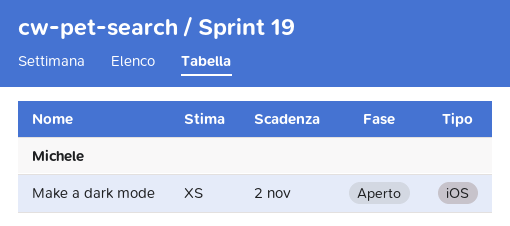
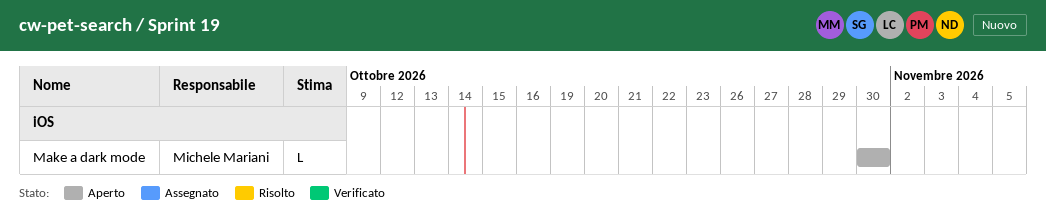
Make a dark mode, estimate: XS -> L
Make a dark mode, due: Nov 2 -> Oct 30

